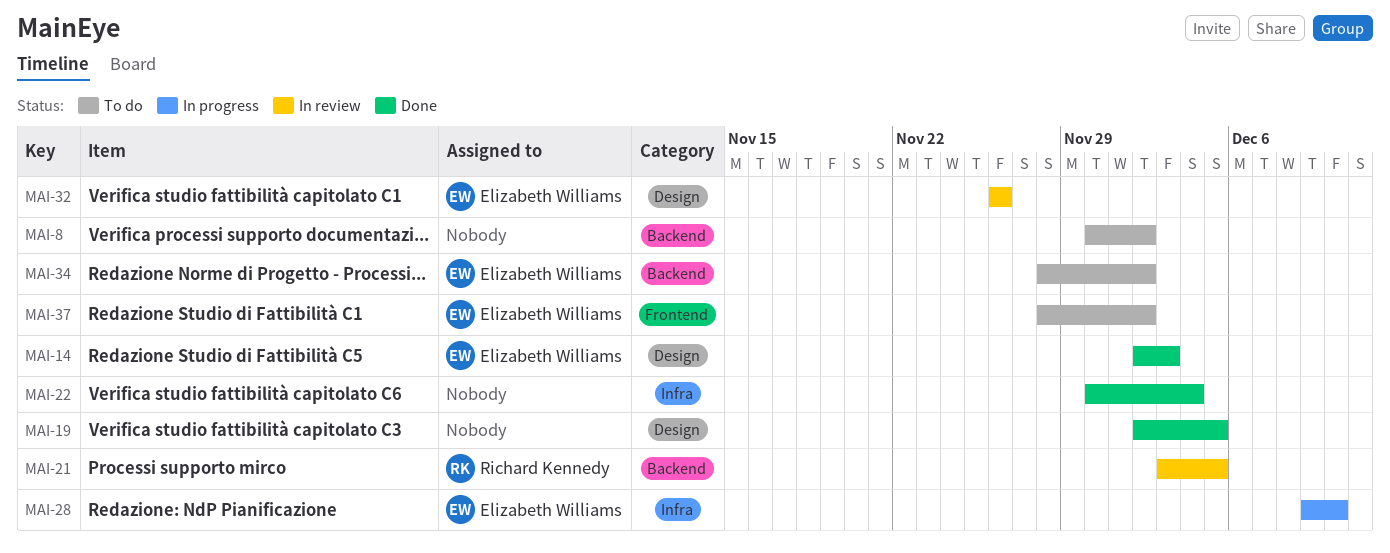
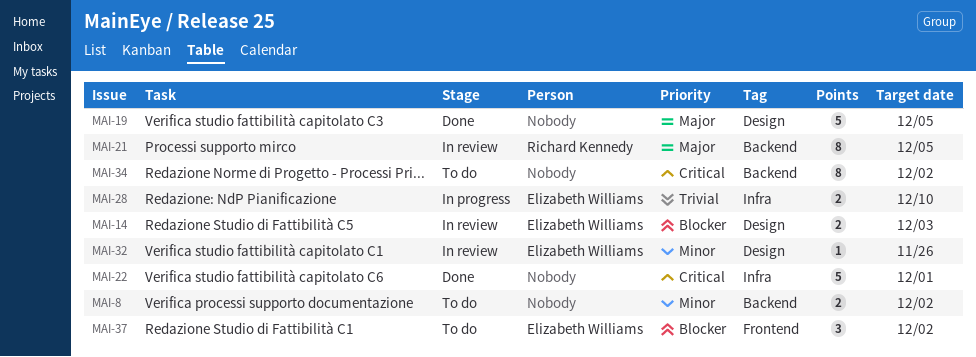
MAI-14, status: Done -> In review
MAI-22, due: Dec 4 -> Dec 1
MAI-34, owner: Elizabeth Williams -> none

